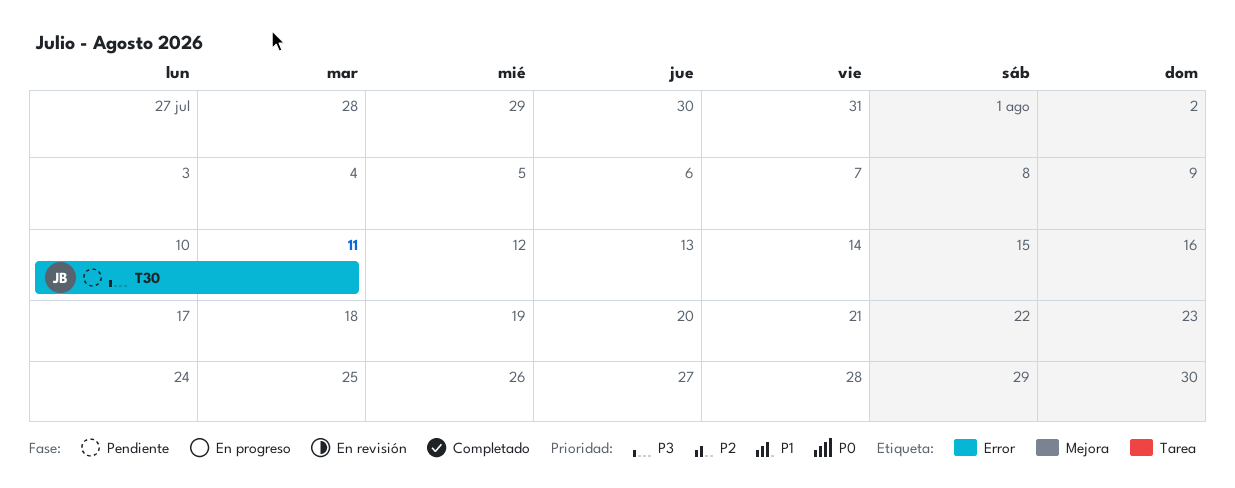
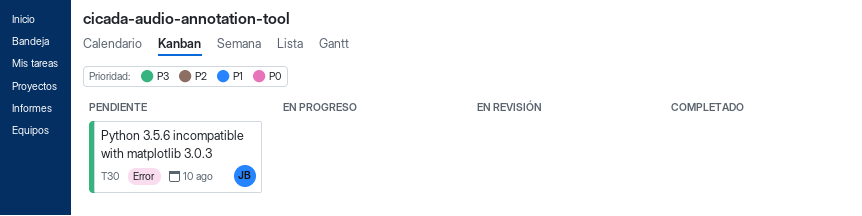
T30, due: Aug 11 -> Aug 10

